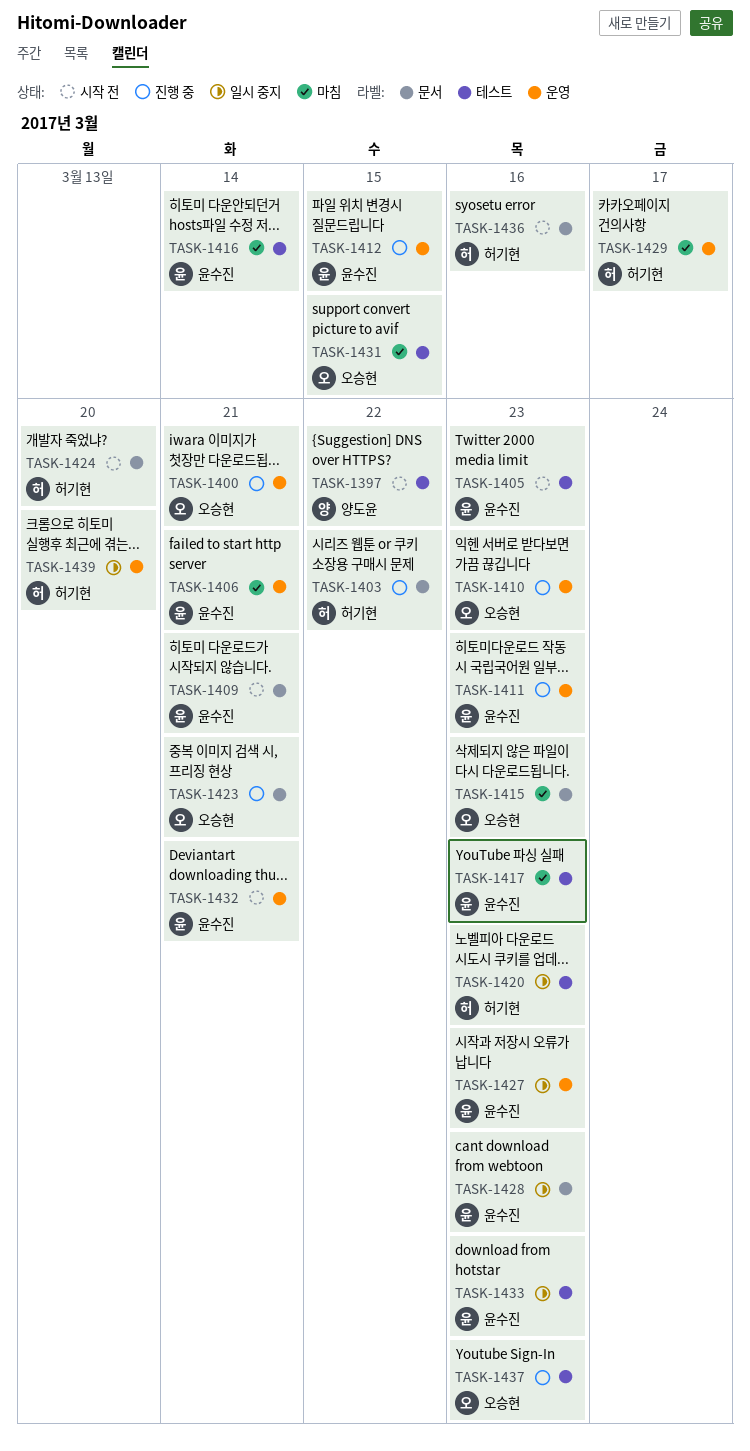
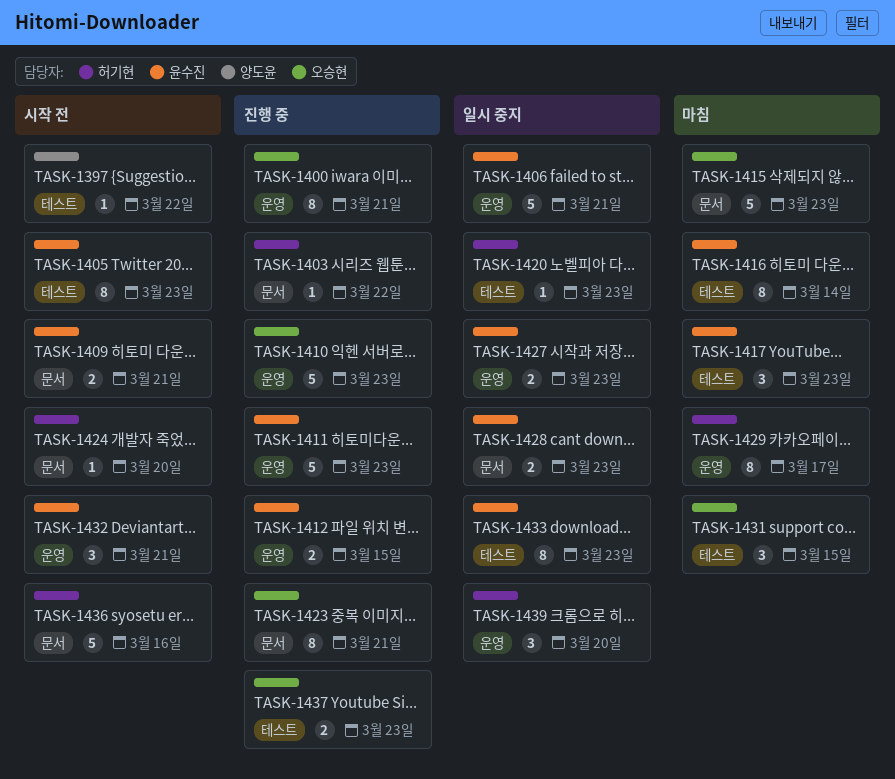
TASK-1406, status: 마침 -> 일시 중지

